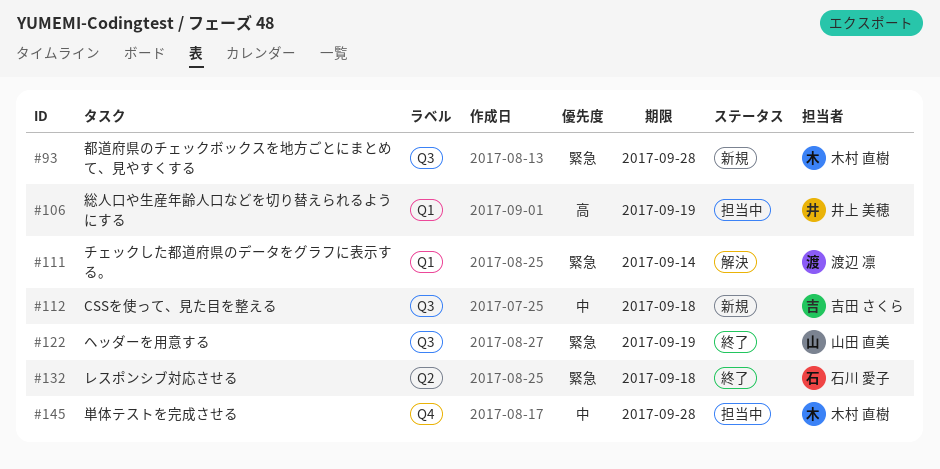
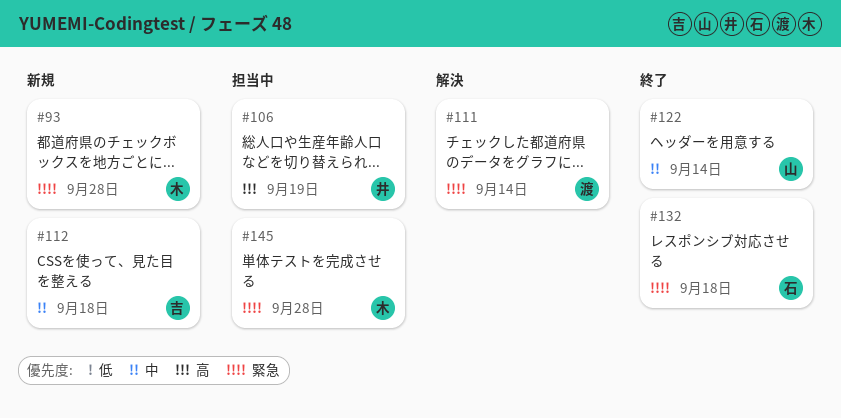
#122, priority: 緊急 -> 中
#122, due: Sep 19 -> Sep 14
#145, priority: 中 -> 緊急

